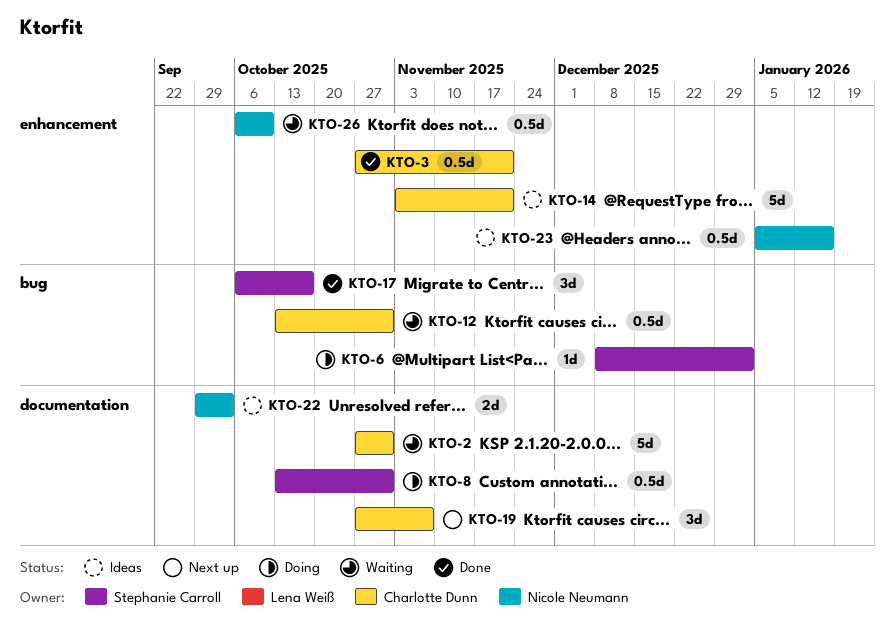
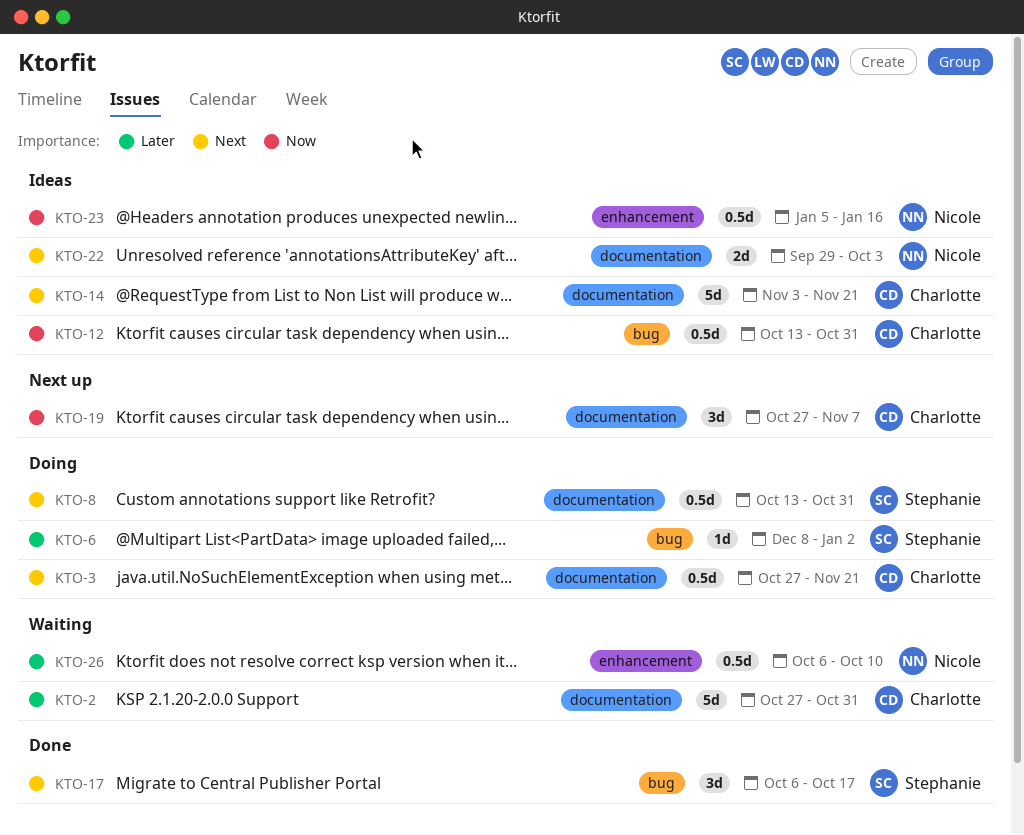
KTO-3, status: Done -> Doing
KTO-3, label: enhancement -> documentation
KTO-12, status: Waiting -> Ideas
KTO-14, label: enhancement -> documentation

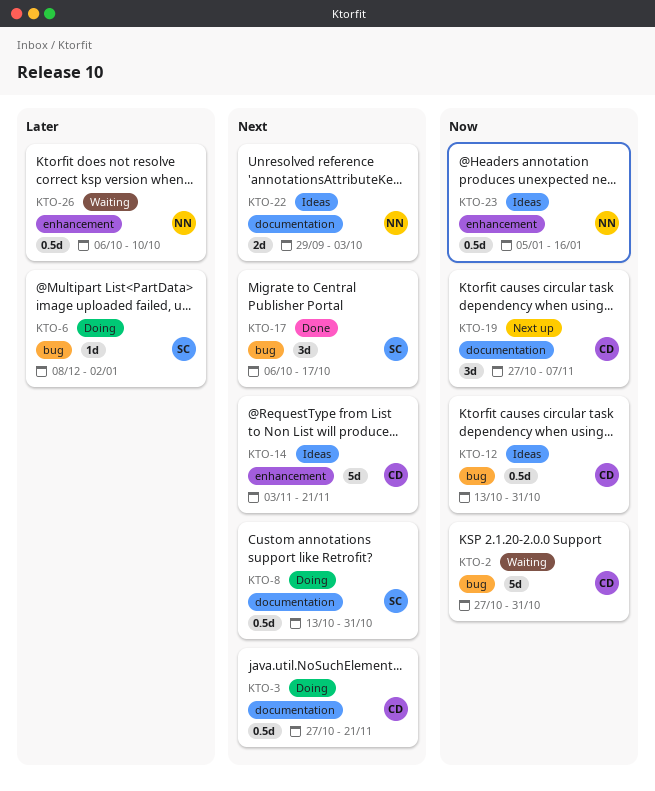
KTO-2, priority: Later -> Now
KTO-2, label: documentation -> bug
KTO-14, label: documentation -> enhancement

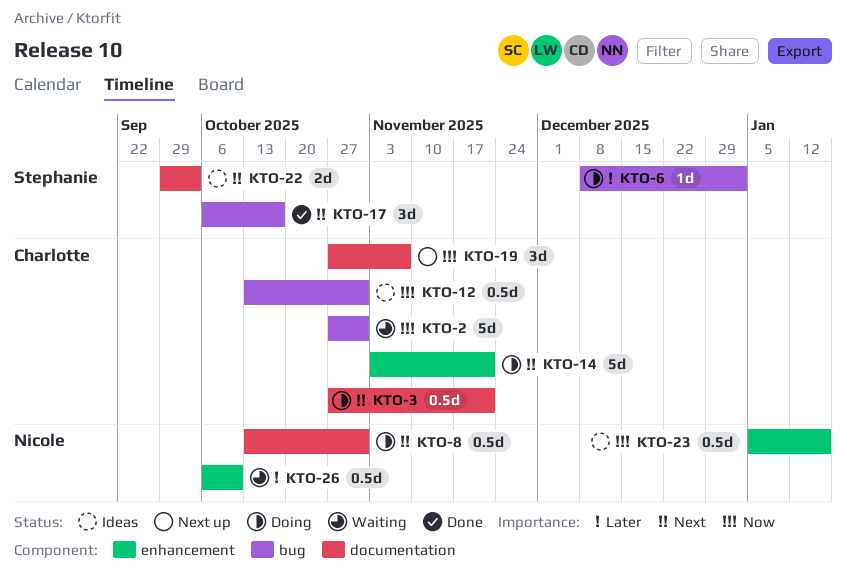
KTO-8, owner: Stephanie -> Nicole
KTO-14, status: Ideas -> Doing
KTO-22, owner: Nicole -> Stephanie

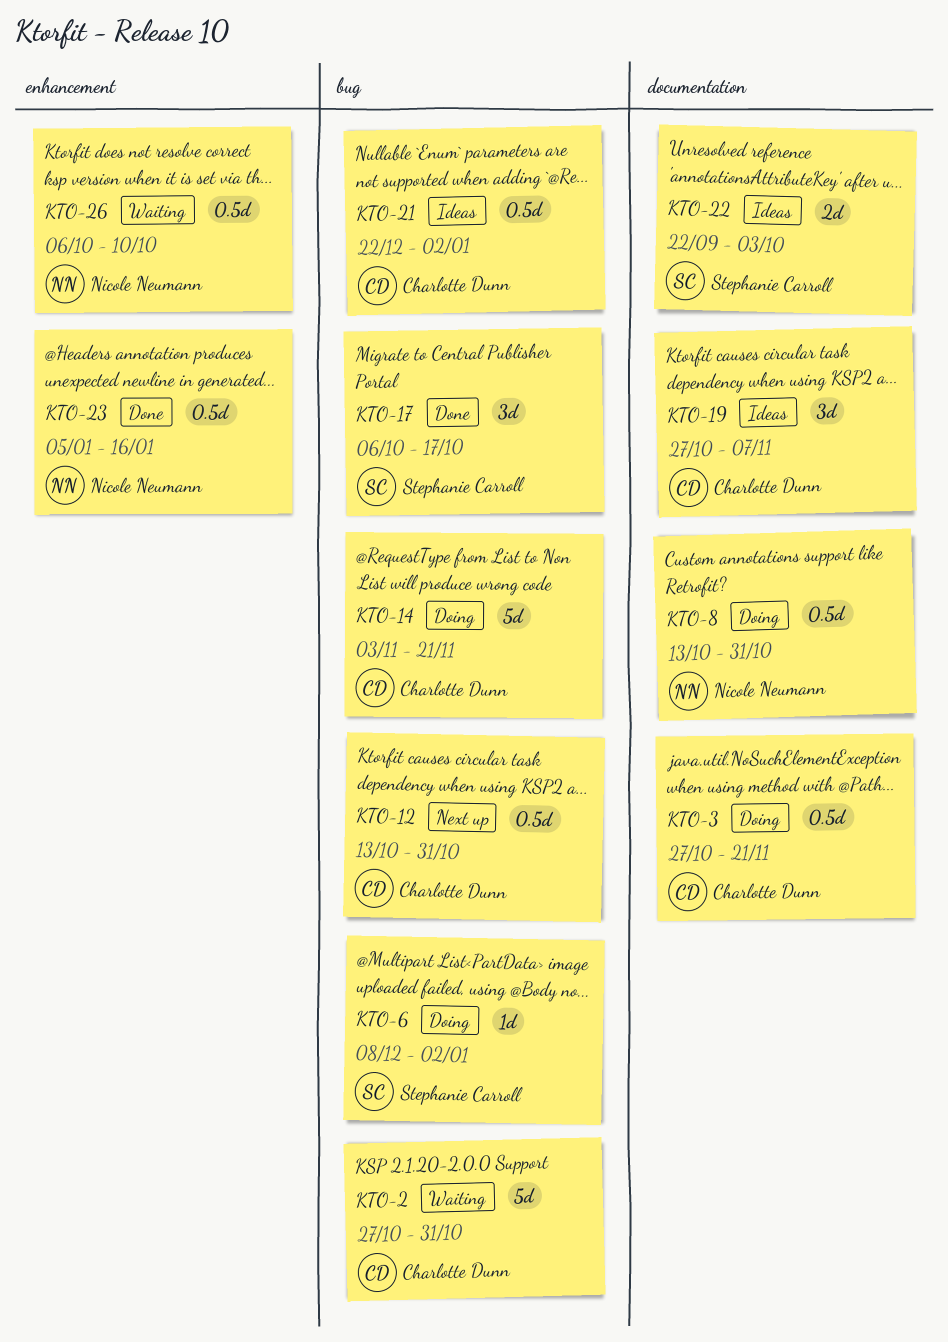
KTO-12, status: Ideas -> Next up
KTO-14, label: enhancement -> bug
KTO-19, status: Next up -> Ideas
KTO-21: none -> present
KTO-22, start: Sep 29 -> Sep 22
KTO-23, status: Ideas -> Done

